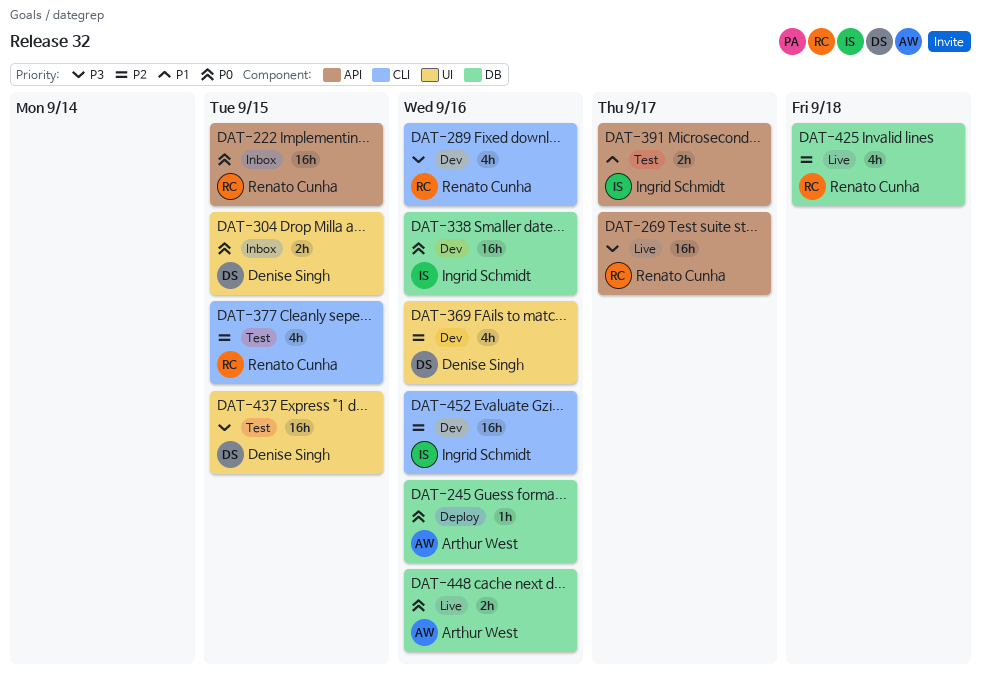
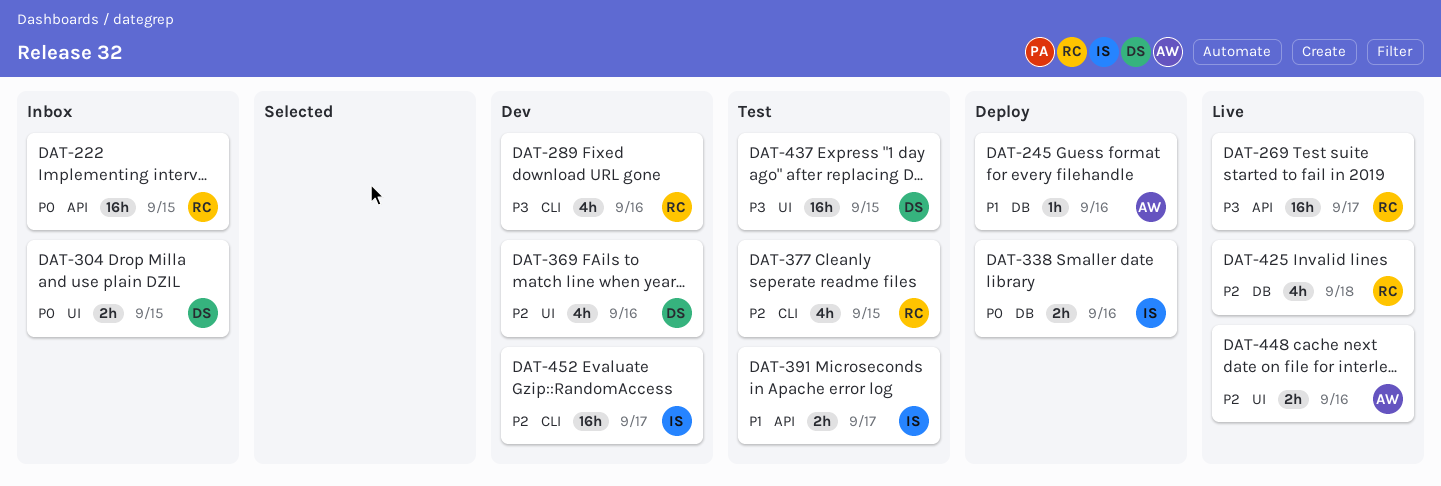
DAT-245, priority: P0 -> P1
DAT-338, status: Dev -> Deploy
DAT-338, estimate: 16h -> 2h
DAT-448, priority: P0 -> P2
DAT-448, label: DB -> UI
DAT-452, due: Sep 16 -> Sep 17

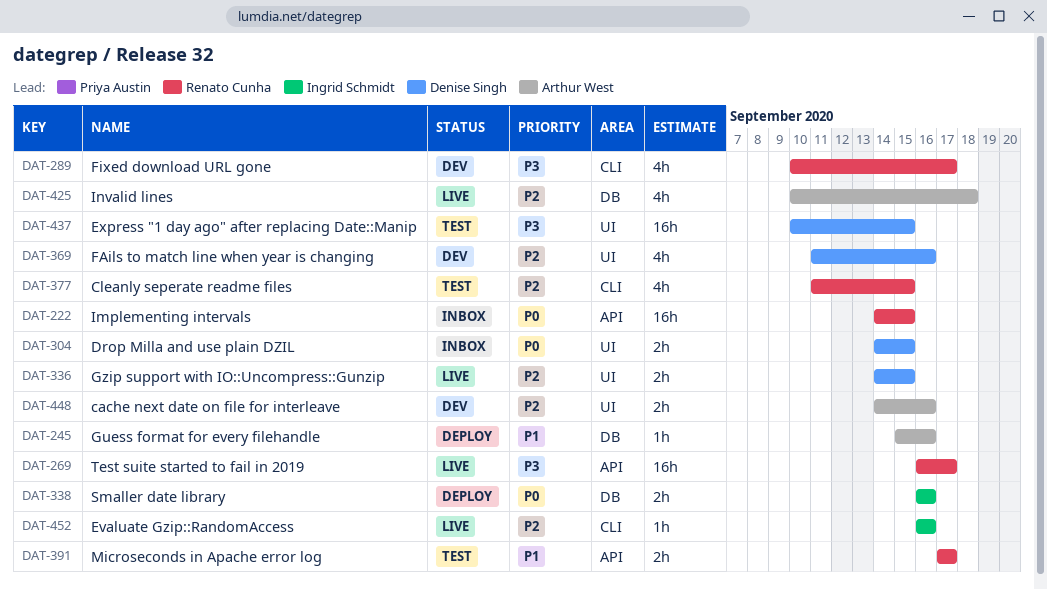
DAT-289, due: Sep 16 -> Sep 17
DAT-336: none -> present
DAT-391, owner: Ingrid Schmidt -> Renato Cunha
DAT-425, owner: Renato Cunha -> Arthur West
DAT-448, status: Live -> Dev
DAT-452, status: Dev -> Live
DAT-452, estimate: 16h -> 1h
DAT-452, due: Sep 17 -> Sep 16

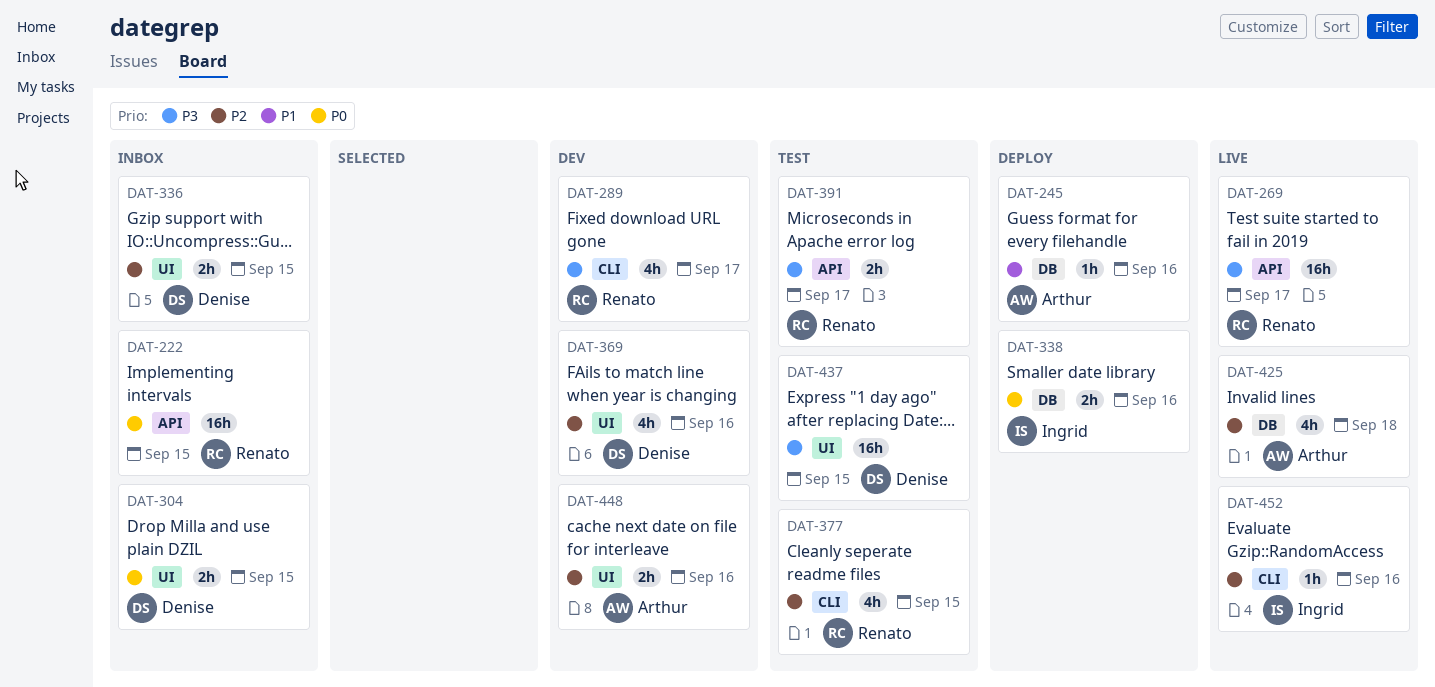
DAT-336, status: Live -> Inbox
DAT-391, priority: P1 -> P3

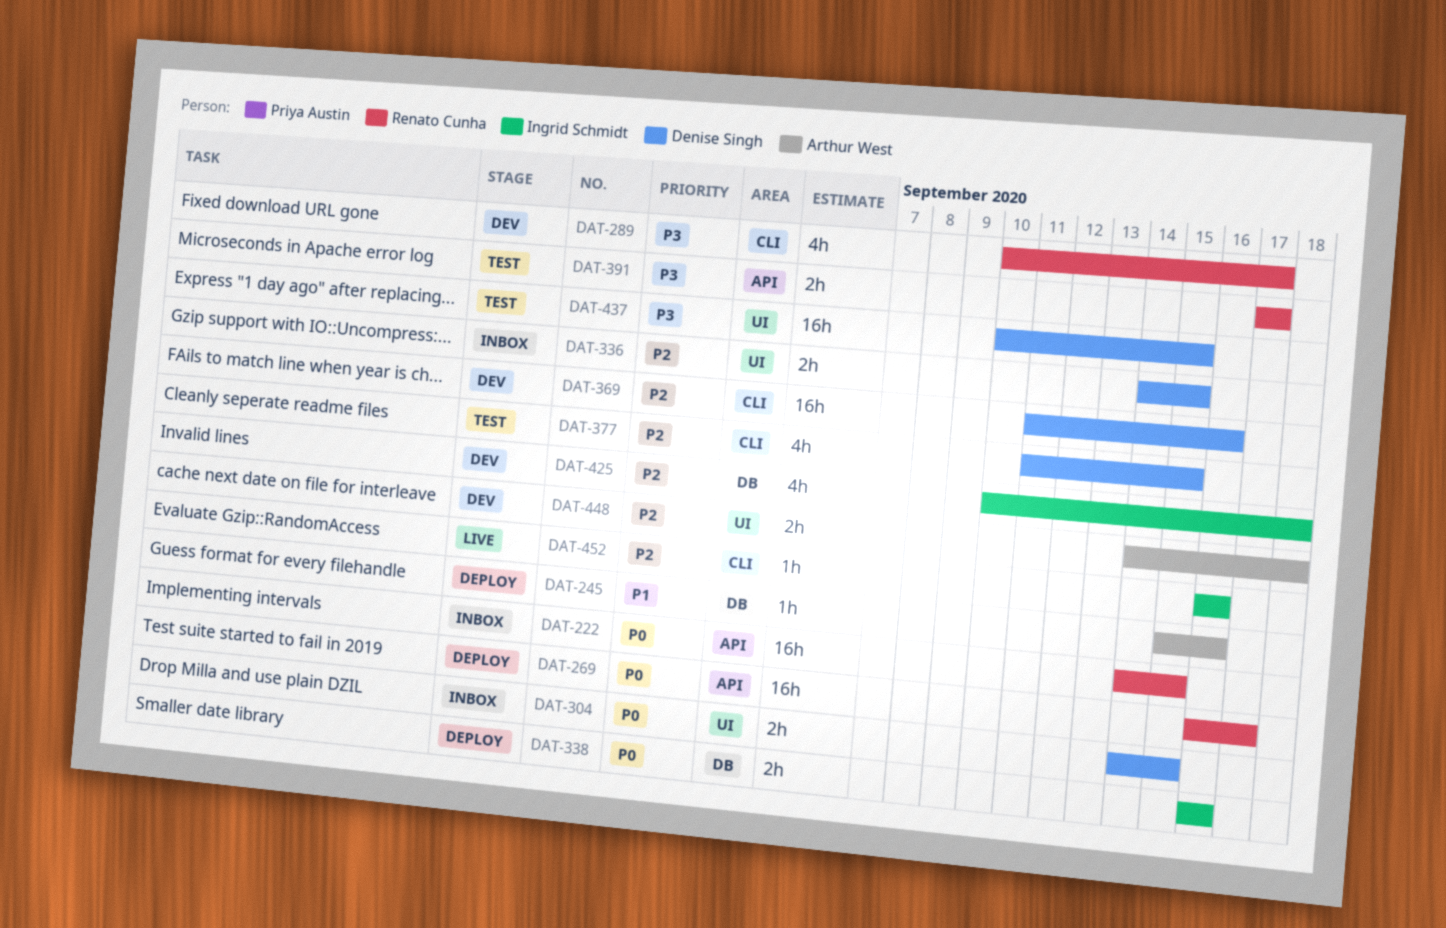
DAT-269, status: Live -> Deploy
DAT-269, priority: P3 -> P0
DAT-369, label: UI -> CLI
DAT-369, estimate: 4h -> 16h
DAT-377, owner: Renato Cunha -> Denise Singh
DAT-425, status: Live -> Dev
DAT-425, owner: Arthur West -> Ingrid Schmidt
DAT-448, due: Sep 16 -> Sep 18

